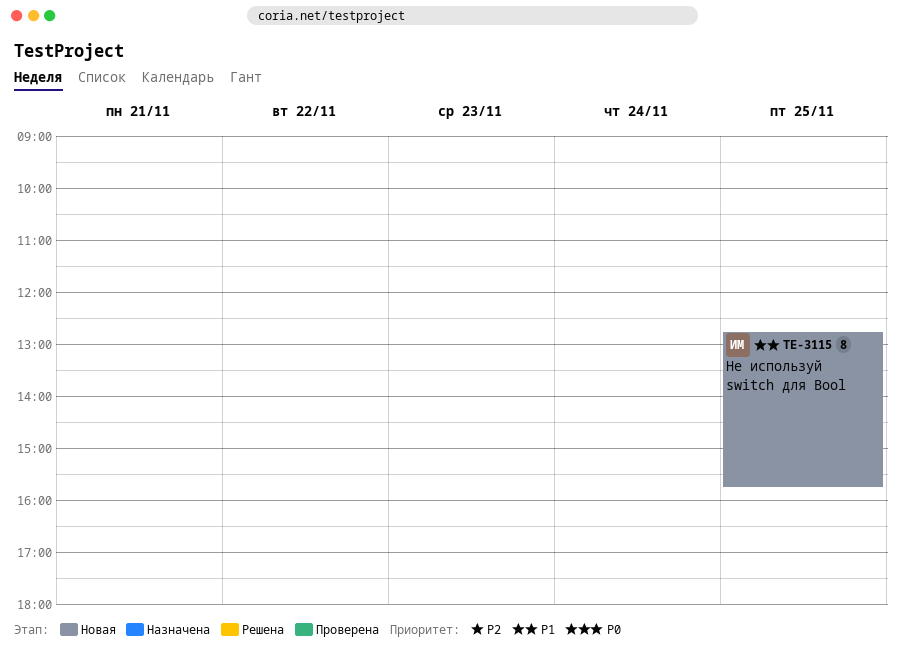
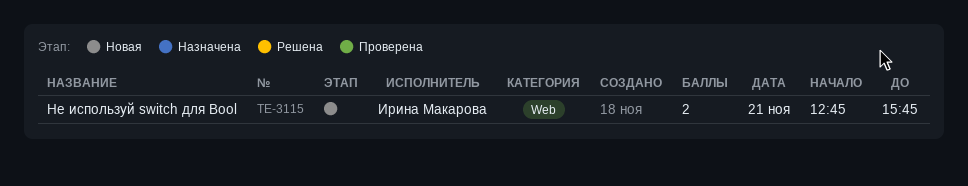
TE-3115, estimate: 8 -> 2
TE-3115, day: Nov 25 -> Nov 21

